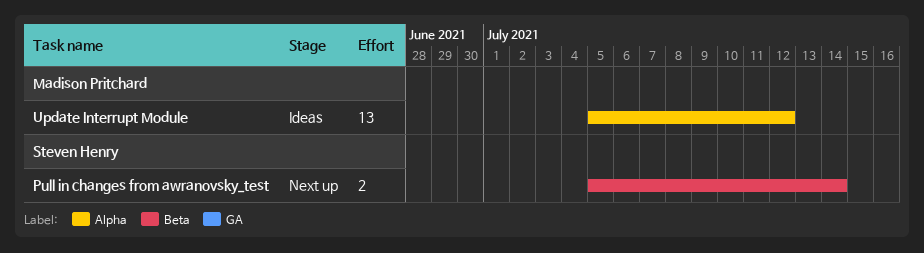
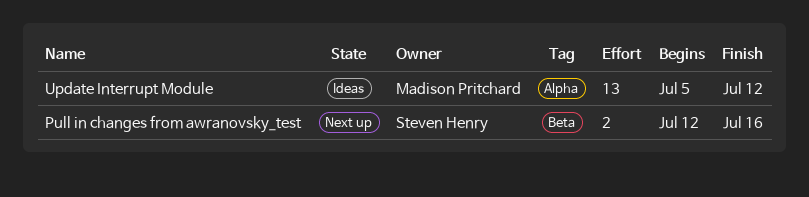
Pull in changes from awranovsky_test, start: Jul 5 -> Jul 12
Pull in changes from awranovsky_test, due: Jul 14 -> Jul 16

